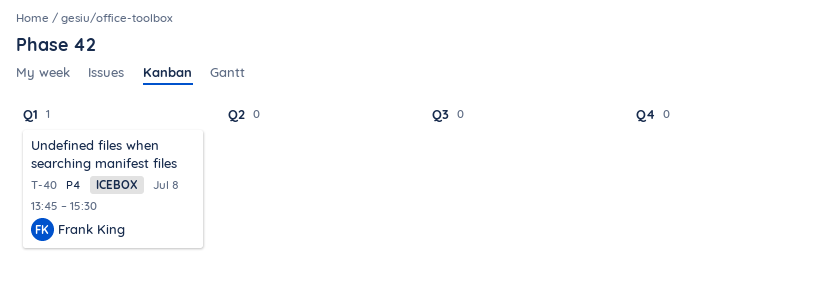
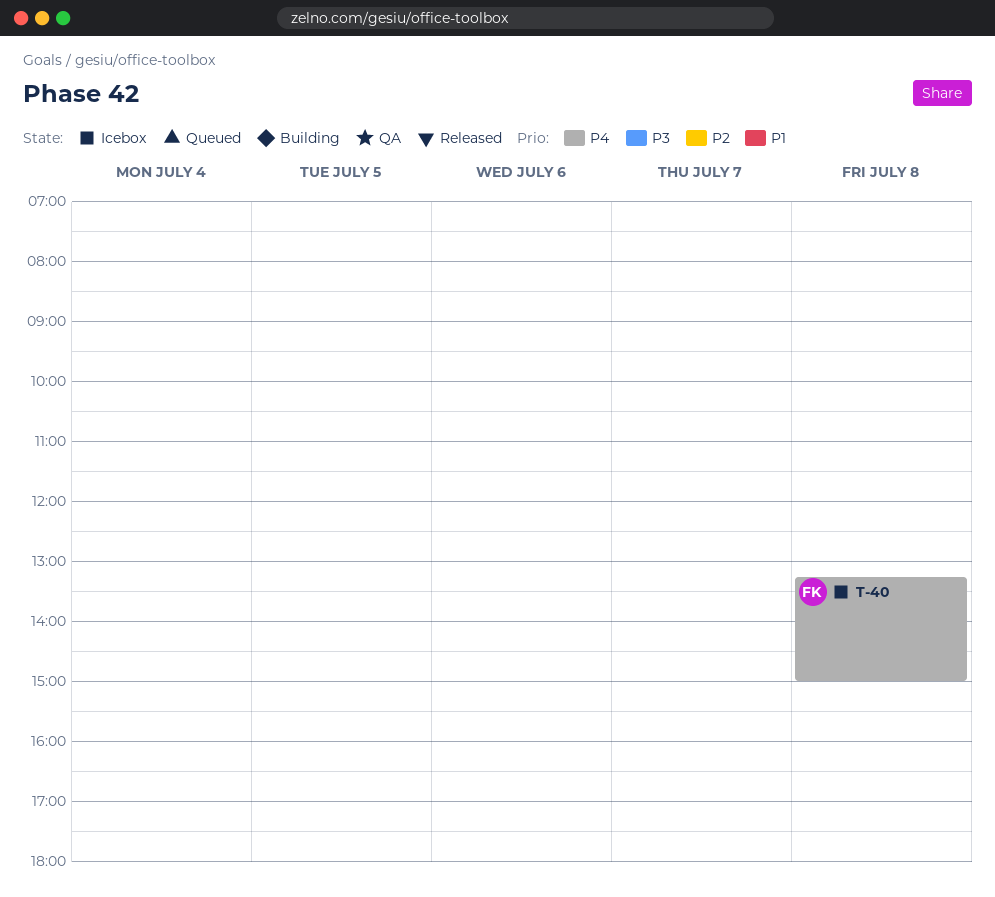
T-40, begins: 13:45 -> 13:15
T-40, ends: 15:30 -> 15:00

